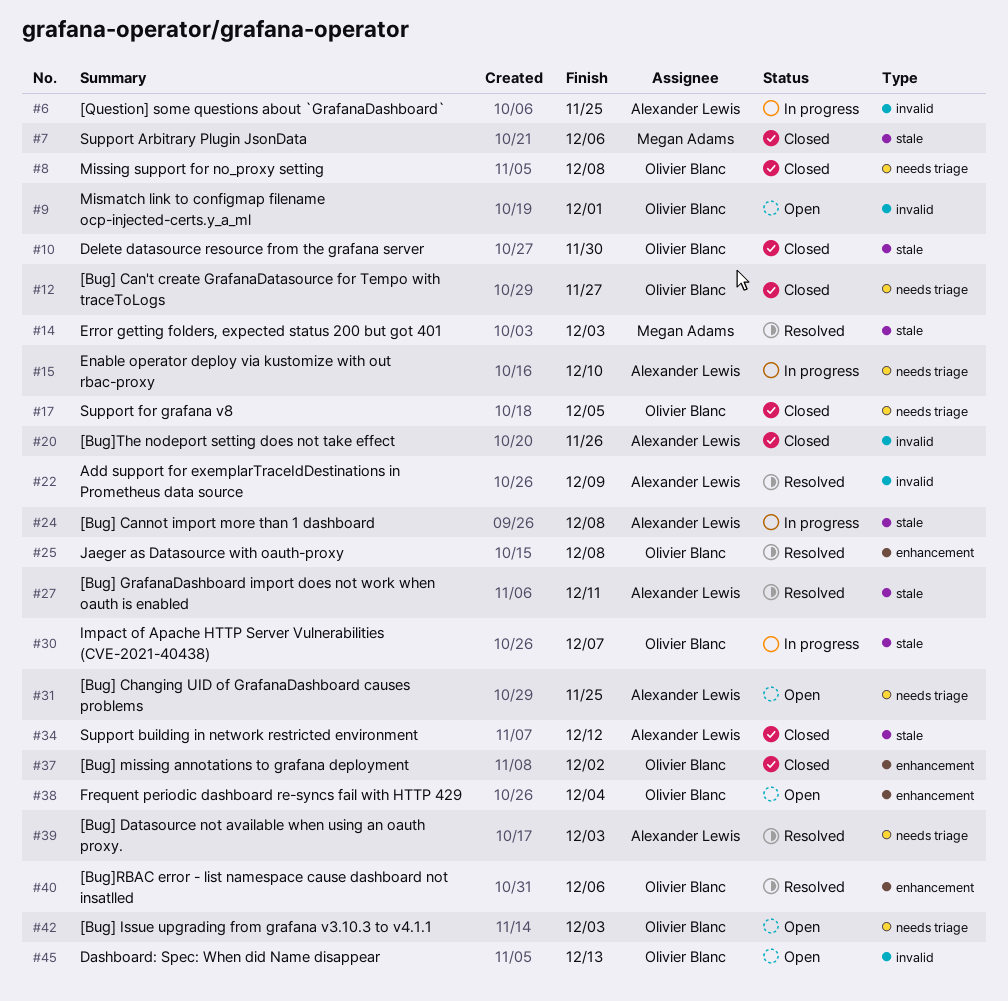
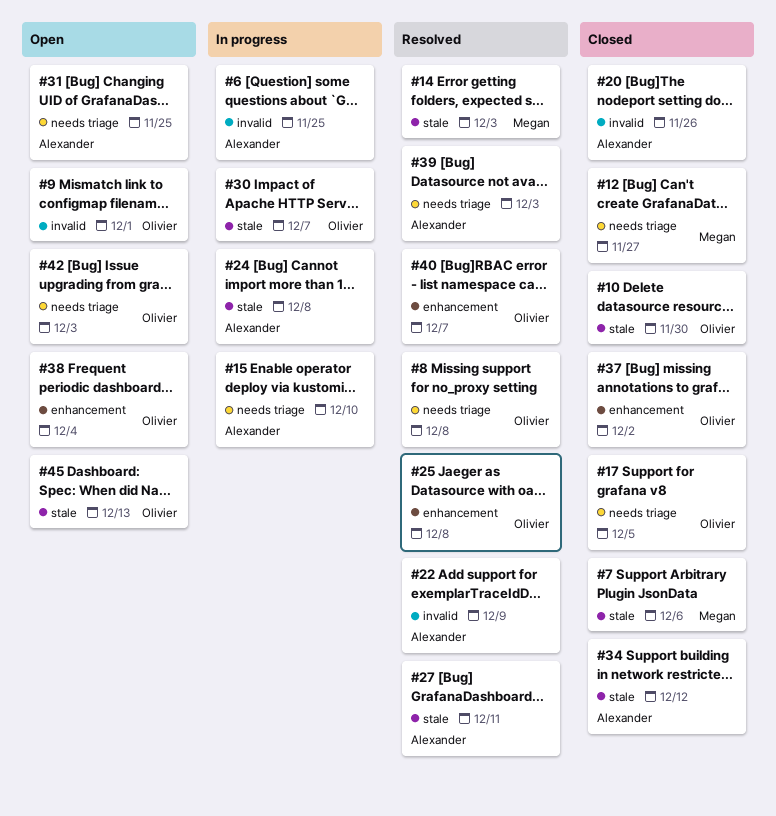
#8, status: Closed -> Resolved
#12, owner: Olivier Blanc -> Megan Adams
#40, due: Dec 6 -> Dec 7
#45, label: invalid -> stale

